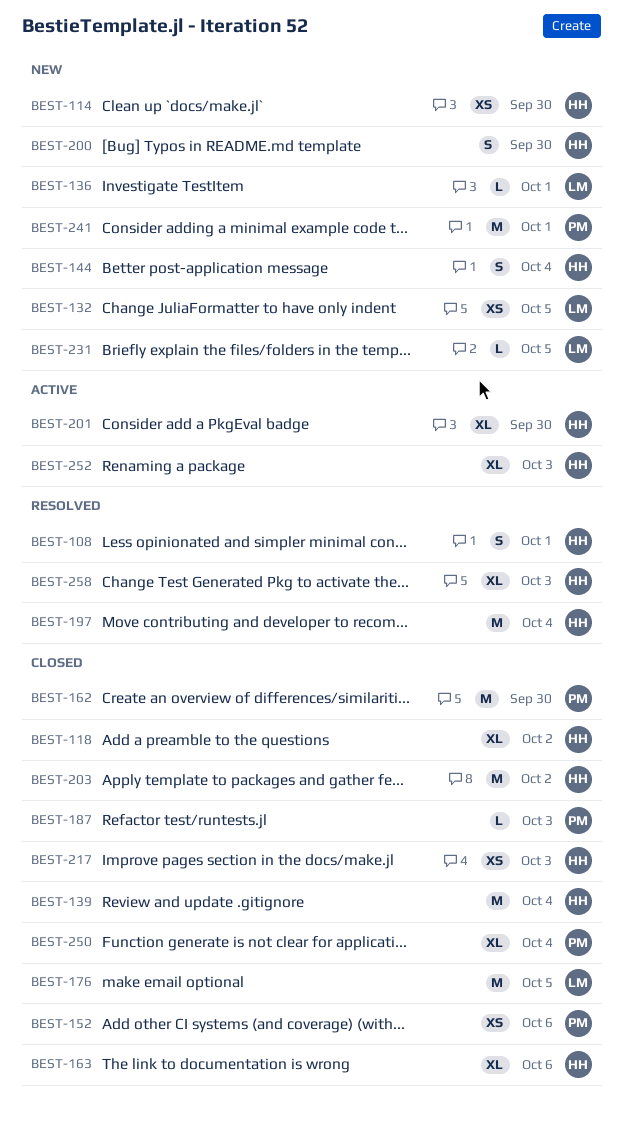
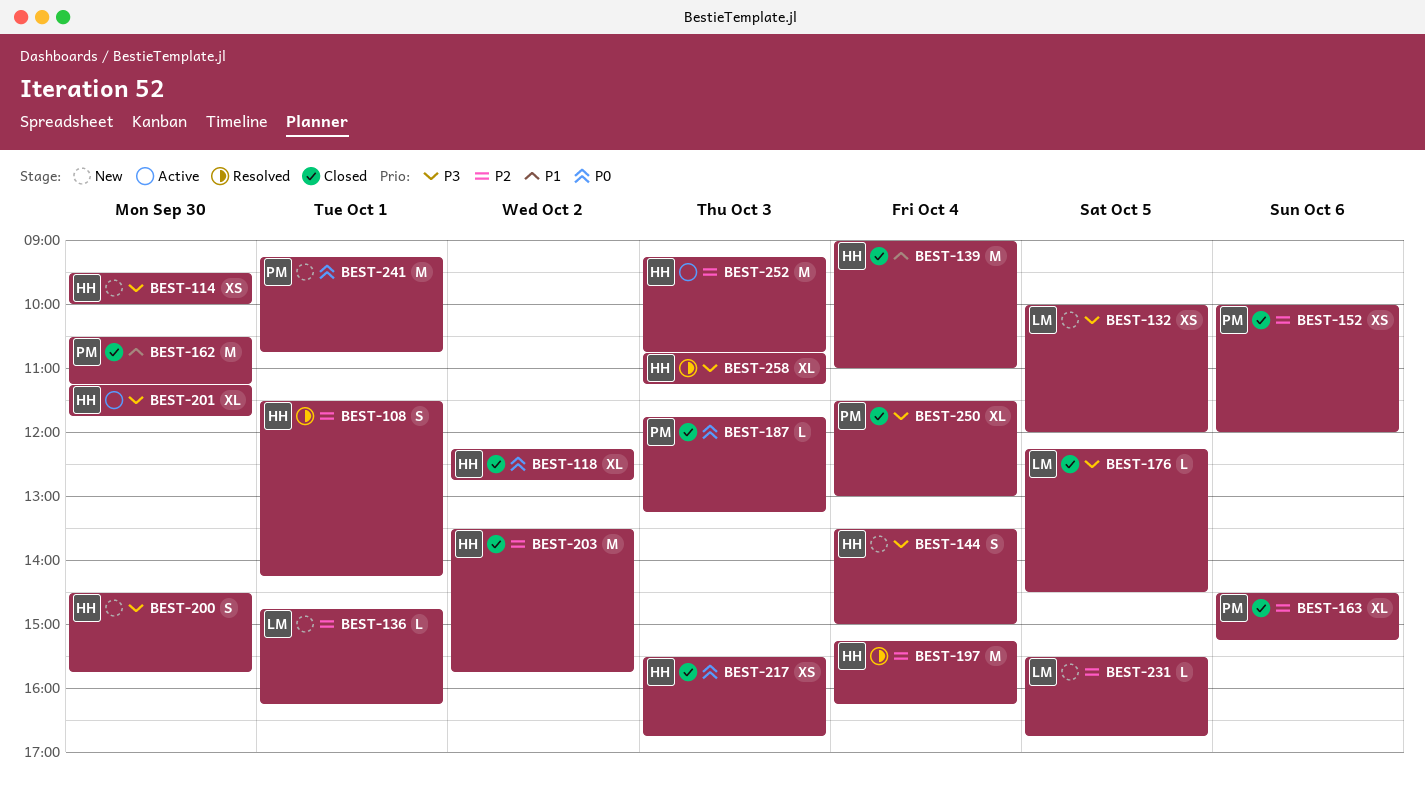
BEST-163, owner: HH -> PM
BEST-176, estimate: M -> L
BEST-252, estimate: XL -> M

